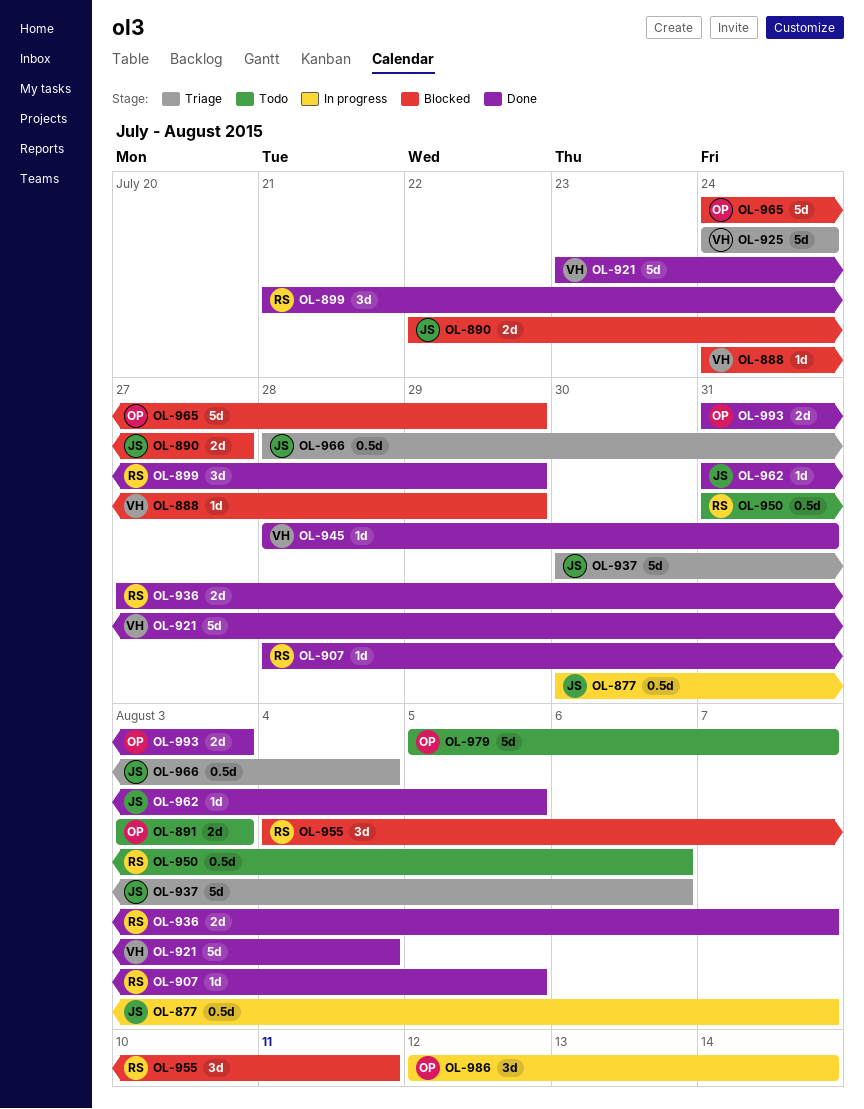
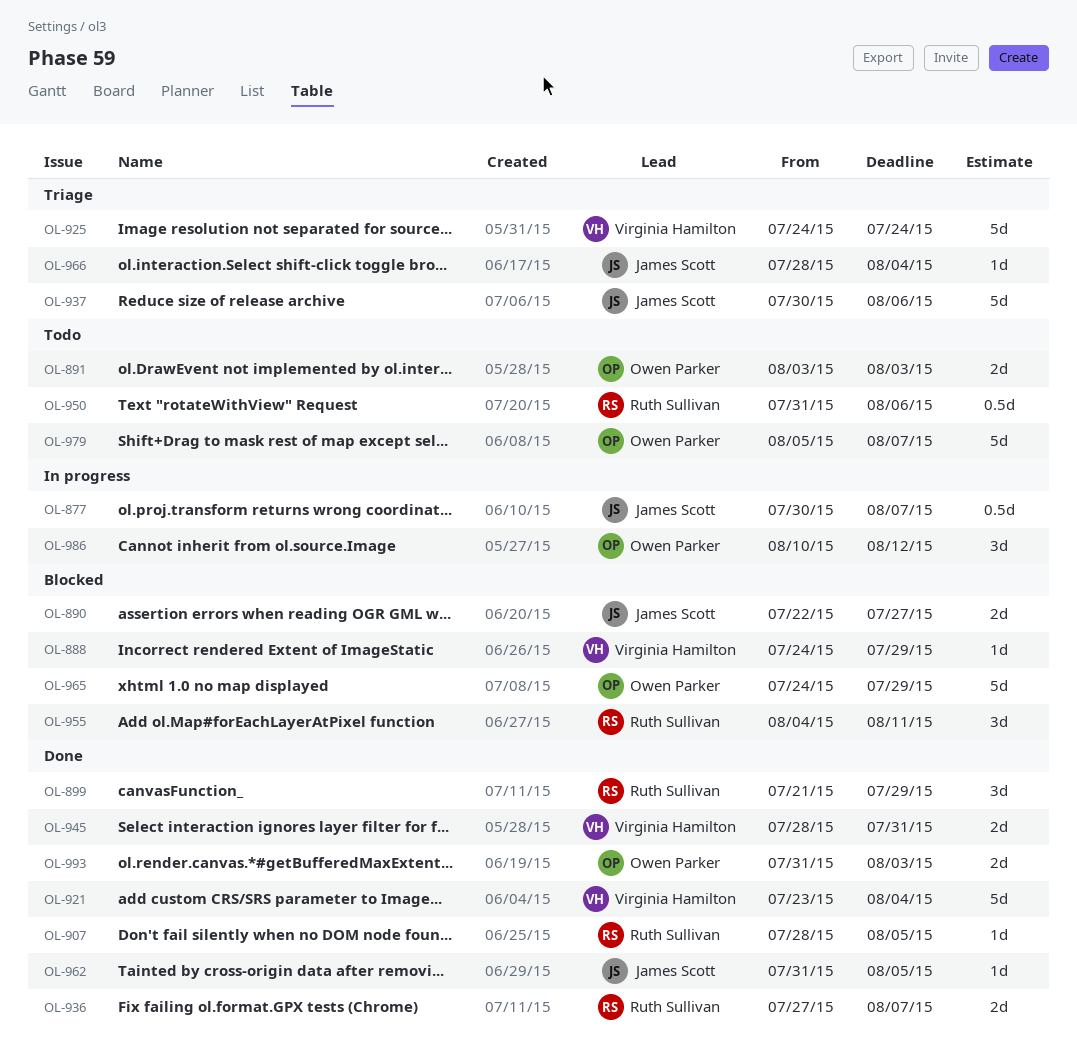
OL-945, estimate: 1d -> 2d
OL-966, estimate: 0.5d -> 1d
OL-986, start: Aug 12 -> Aug 10
OL-986, due: Aug 14 -> Aug 12

